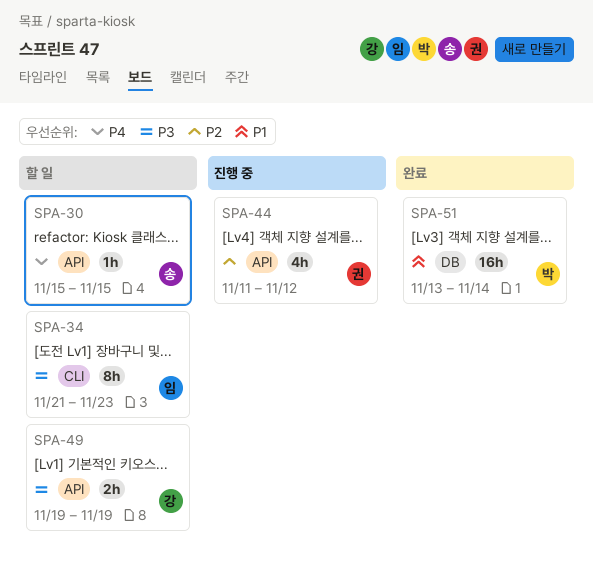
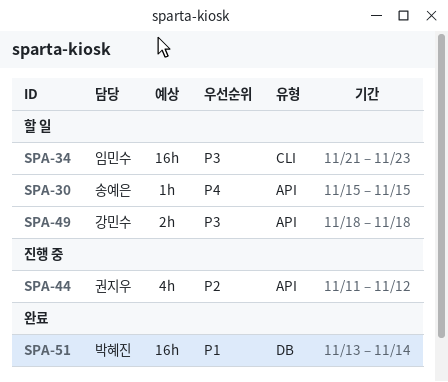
SPA-34, estimate: 8h -> 16h
SPA-49, start: Nov 19 -> Nov 18
SPA-49, due: Nov 19 -> Nov 18

